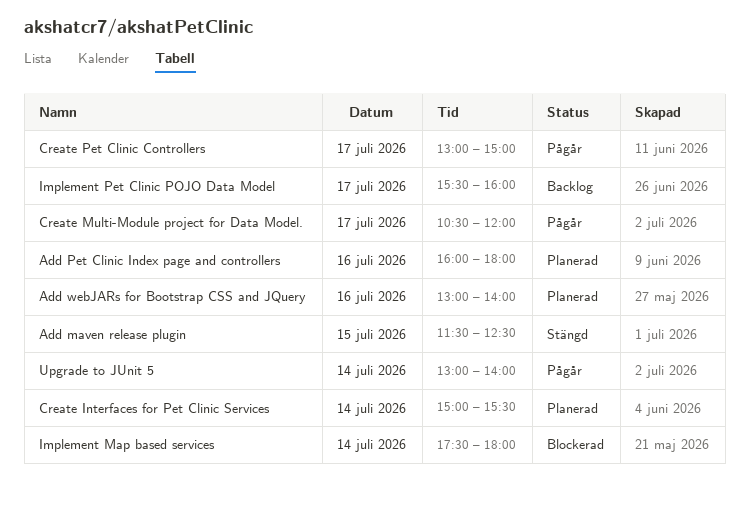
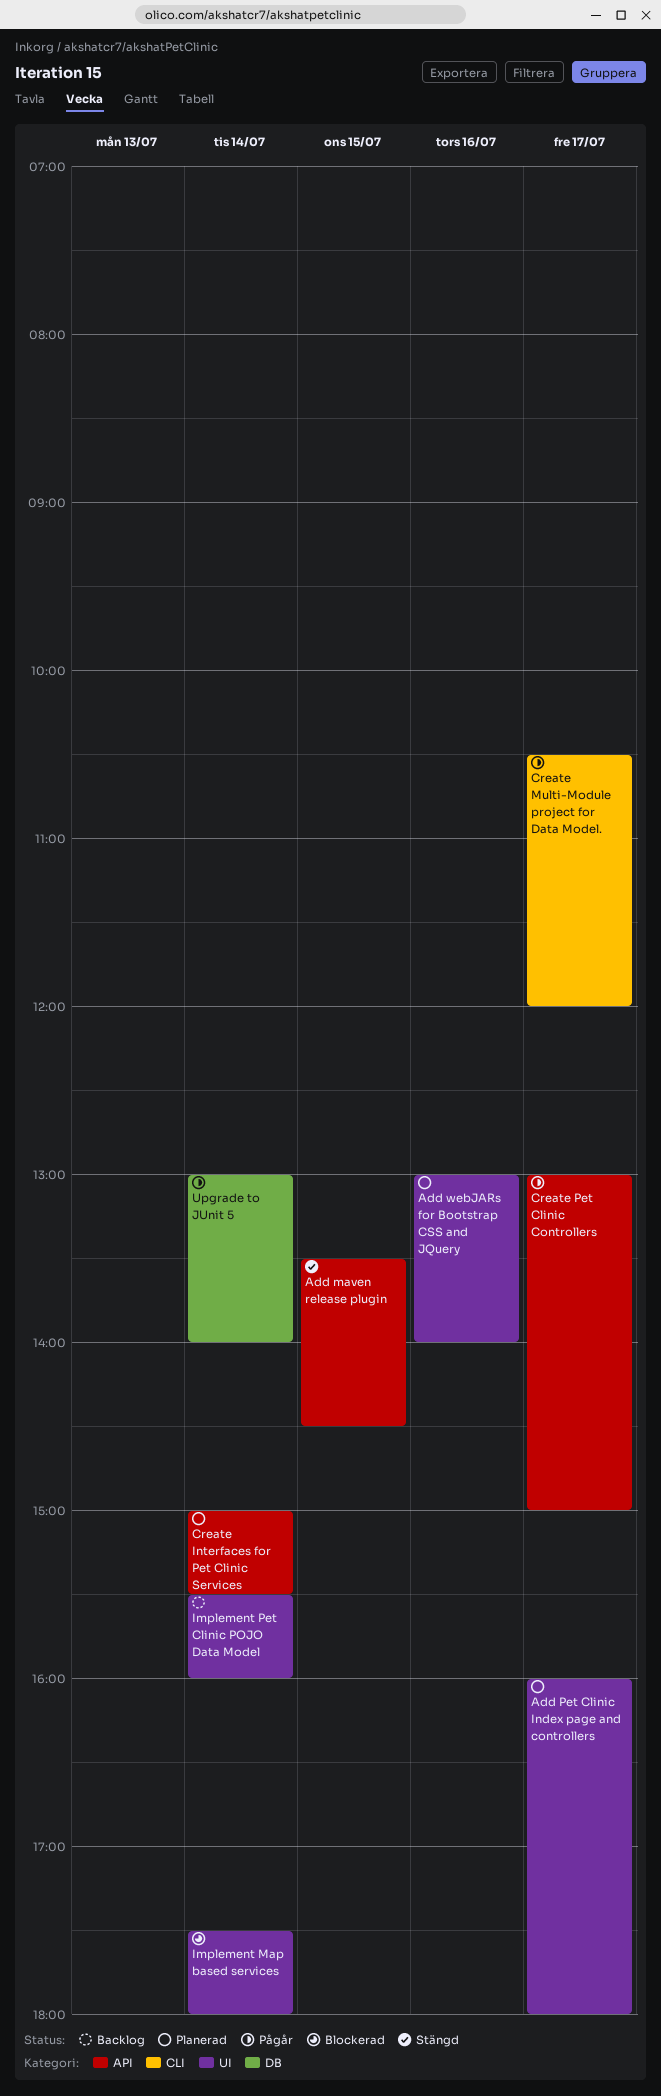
Add maven release plugin, begins: 11:30 -> 13:30
Add maven release plugin, ends: 12:30 -> 14:30
Add Pet Clinic Index page and controllers, day: Jul 16 -> Jul 17
Implement Pet Clinic POJO Data Model, day: Jul 17 -> Jul 14

